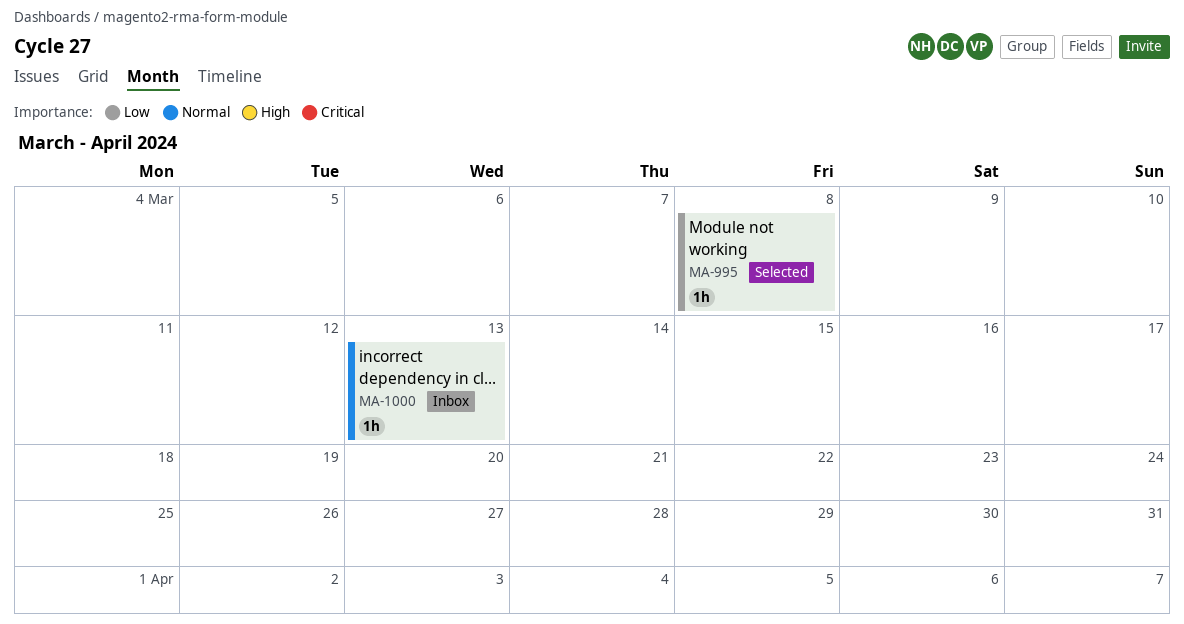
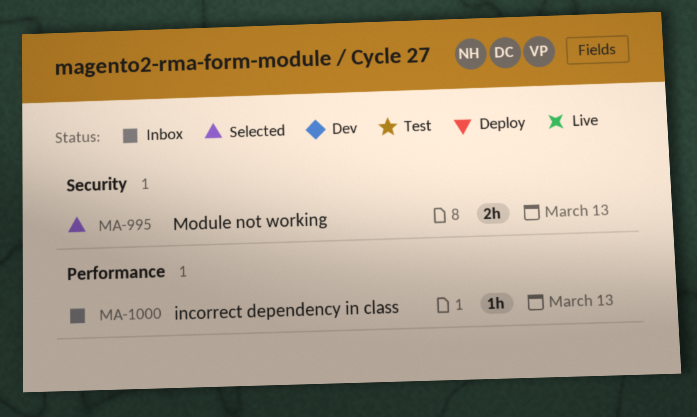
MA-995, estimate: 1h -> 2h
MA-995, due: Mar 8 -> Mar 13

